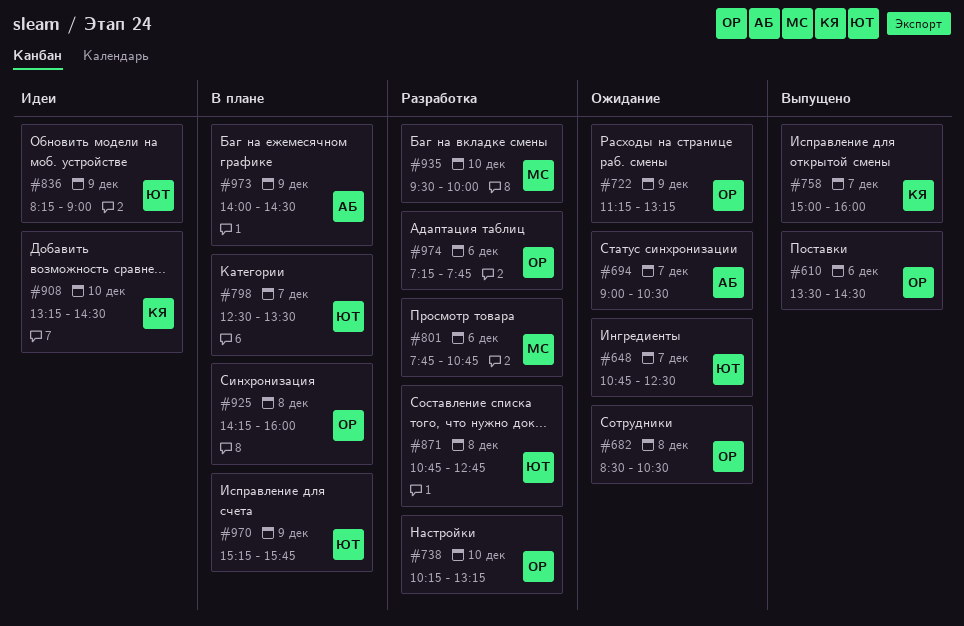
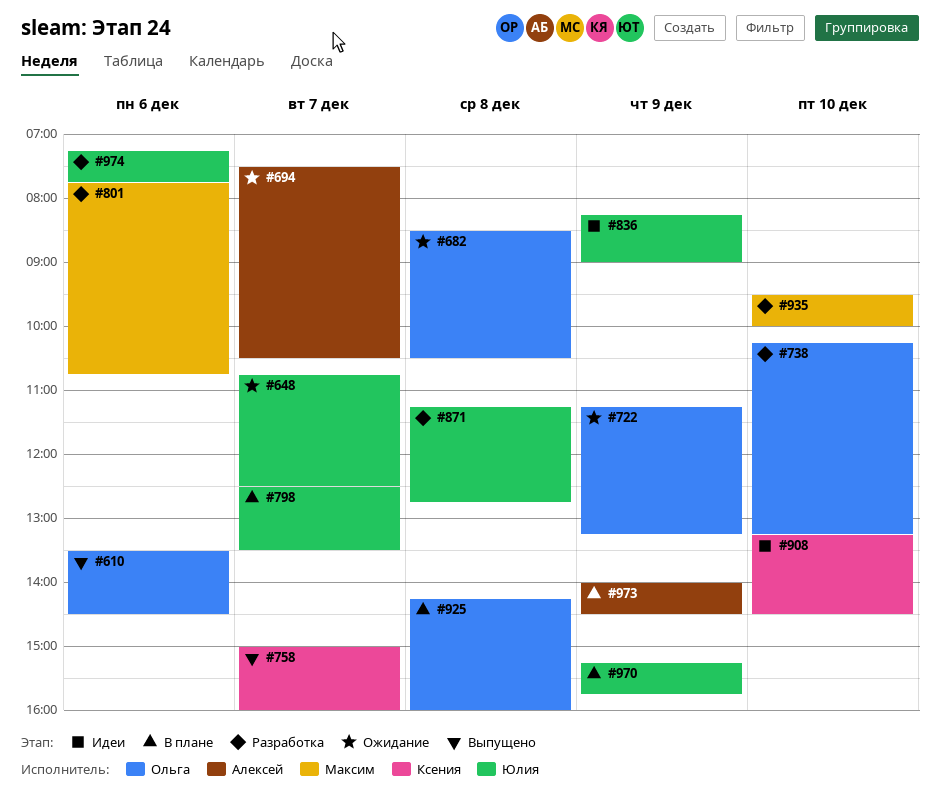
#694, begins: 09:00 -> 07:30
#871, begins: 10:45 -> 11:15
#974, owner: Ольга -> Юлия

